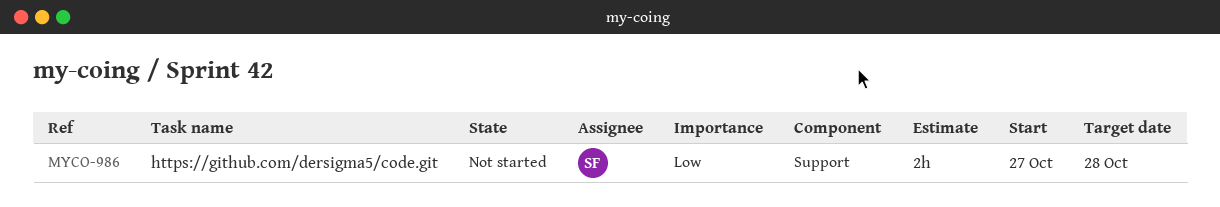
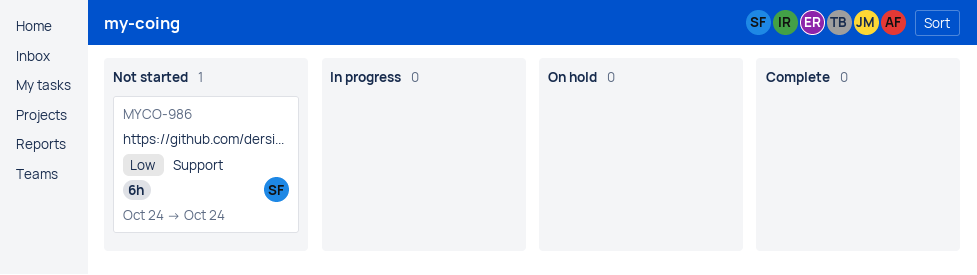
MYCO-986, estimate: 2h -> 6h
MYCO-986, start: Oct 27 -> Oct 24
MYCO-986, due: Oct 28 -> Oct 24

